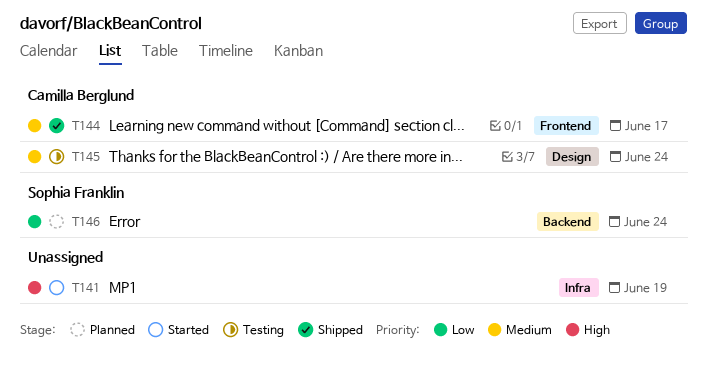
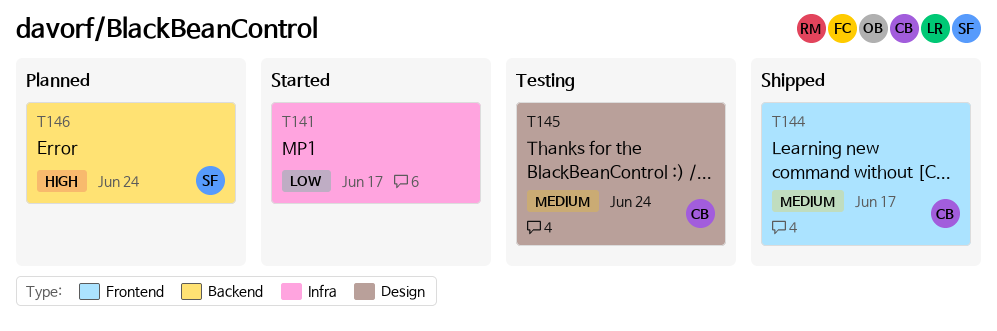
T141, priority: High -> Low
T141, due: Jun 19 -> Jun 17
T146, priority: Low -> High

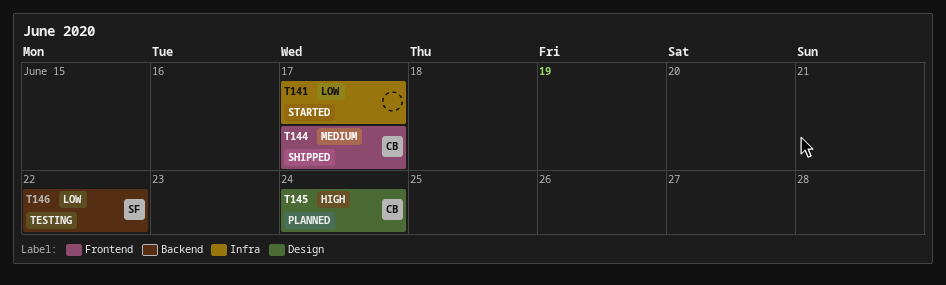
T145, status: Testing -> Planned
T145, priority: Medium -> High
T146, status: Planned -> Testing
T146, priority: High -> Low
T146, due: Jun 24 -> Jun 22

